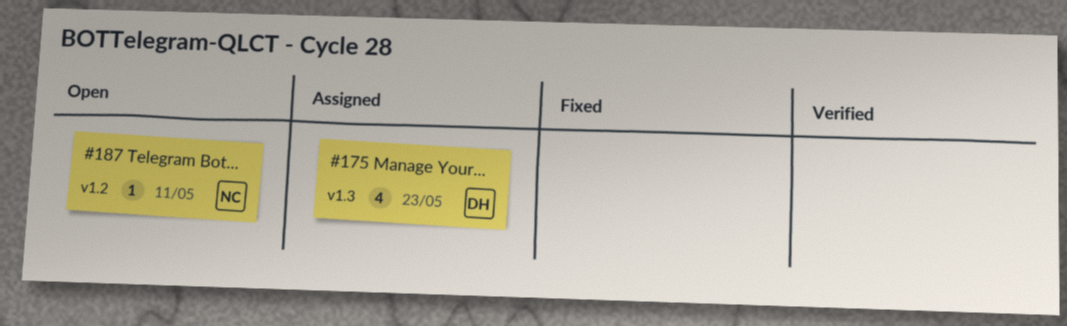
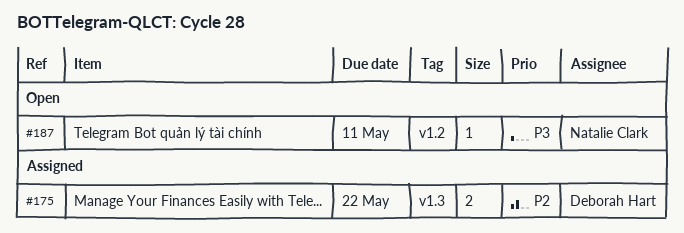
#175, estimate: 4 -> 2
#175, due: May 23 -> May 22

